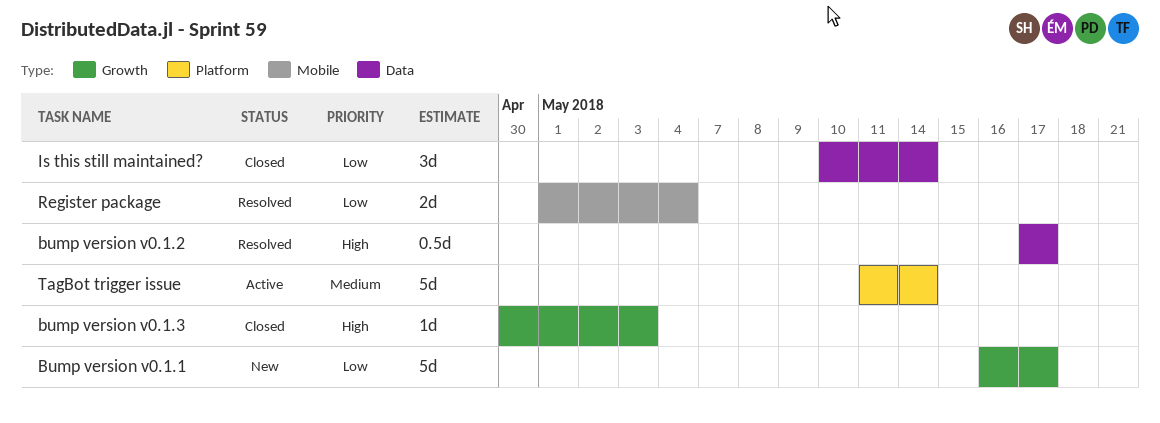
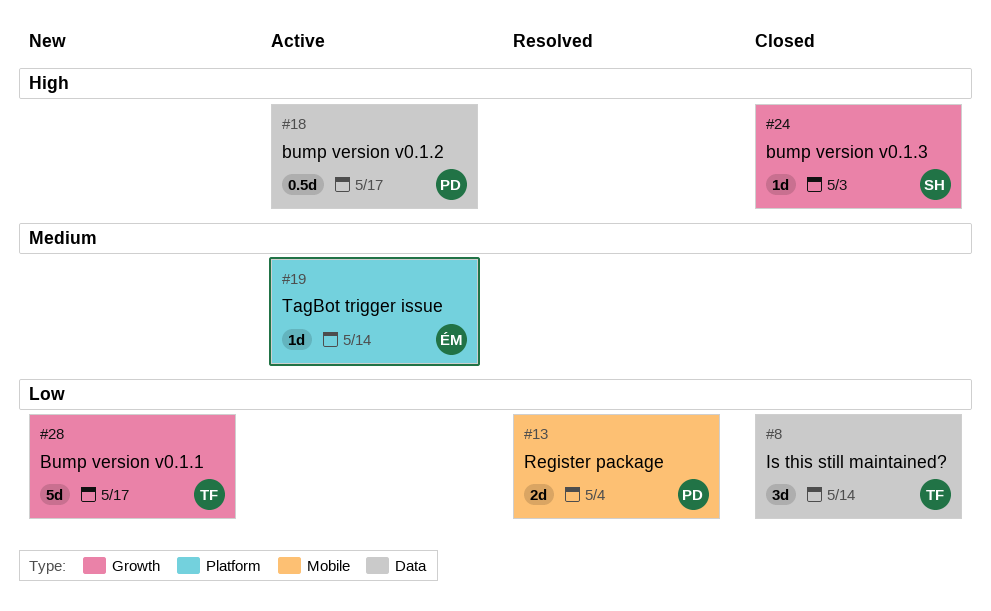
bump version v0.1.2, status: Resolved -> Active
TagBot trigger issue, estimate: 5d -> 1d

